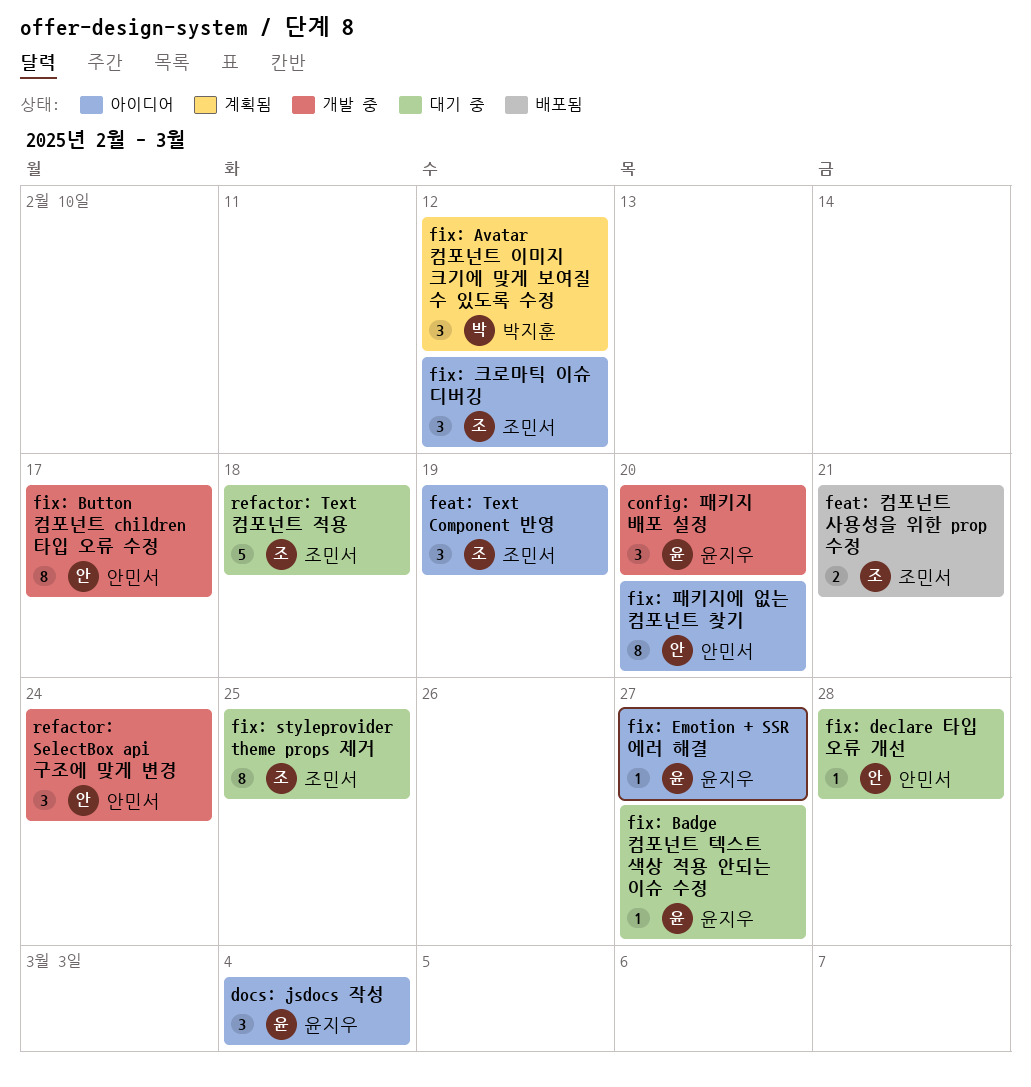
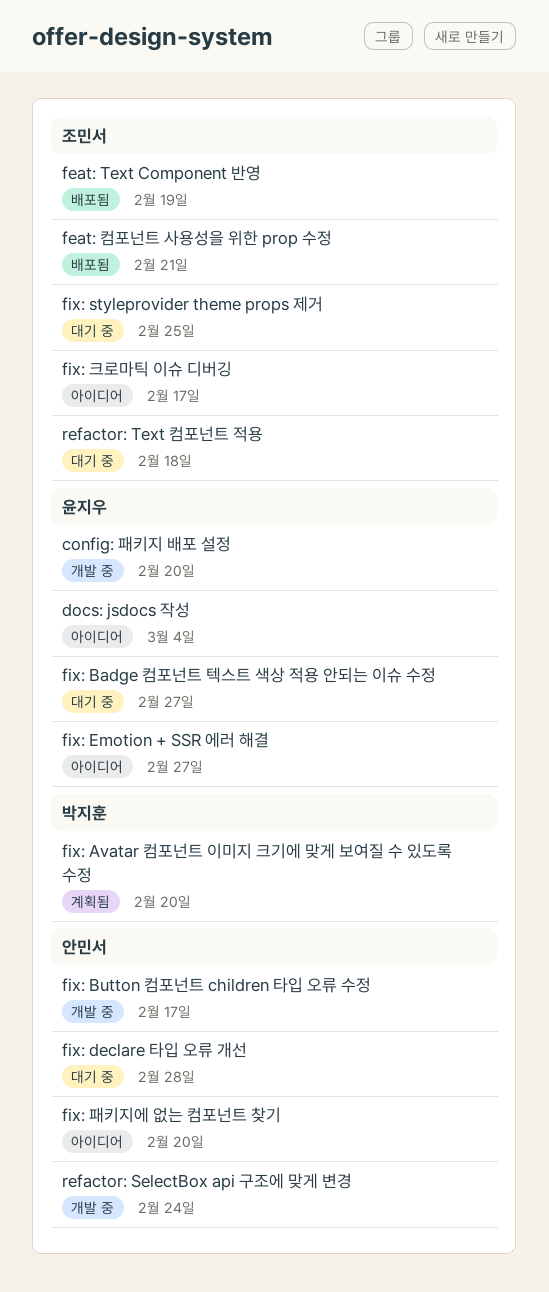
feat: Text Component 반영, status: 아이디어 -> 배포됨
fix: Avatar 컴포넌트 이미지 크기에 맞게 보여질 수 있도록 수정, due: Feb 12 -> Feb 20
fix: 크로마틱 이슈 디버깅, due: Feb 12 -> Feb 17

